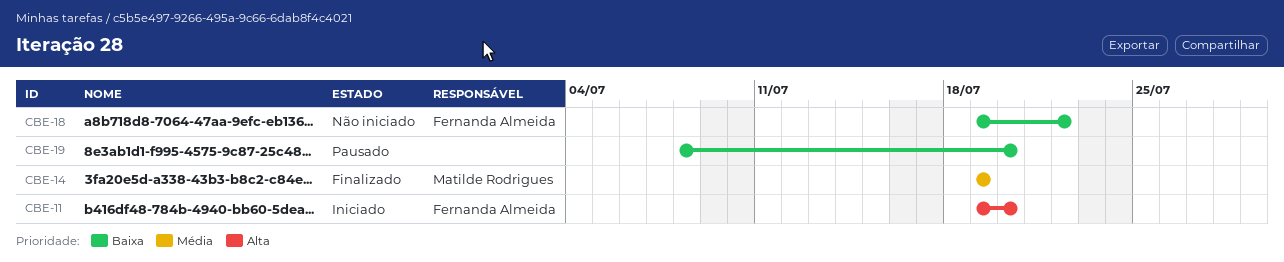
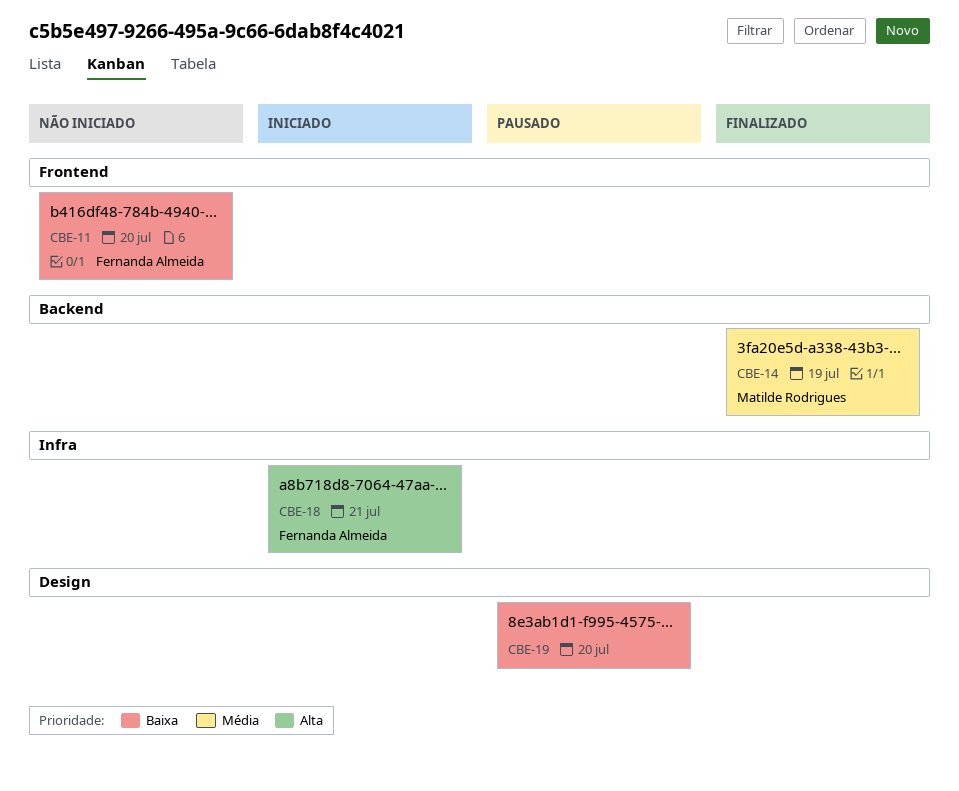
CBE-11, status: Iniciado -> Não iniciado
CBE-11, priority: Alta -> Baixa
CBE-18, status: Não iniciado -> Iniciado
CBE-18, priority: Baixa -> Alta
CBE-18, due: Jul 22 -> Jul 21

